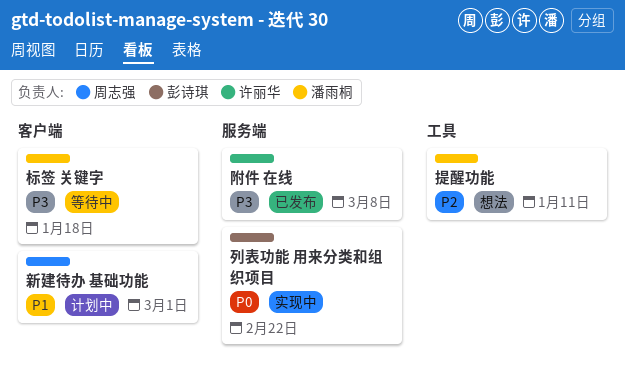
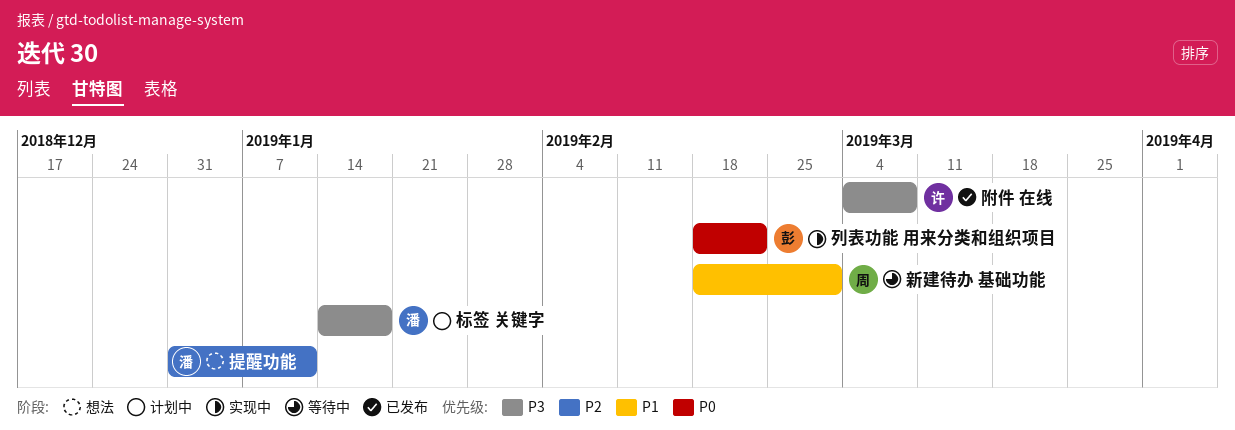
新建待办 基础功能, status: 计划中 -> 等待中
标签 关键字, status: 等待中 -> 计划中

